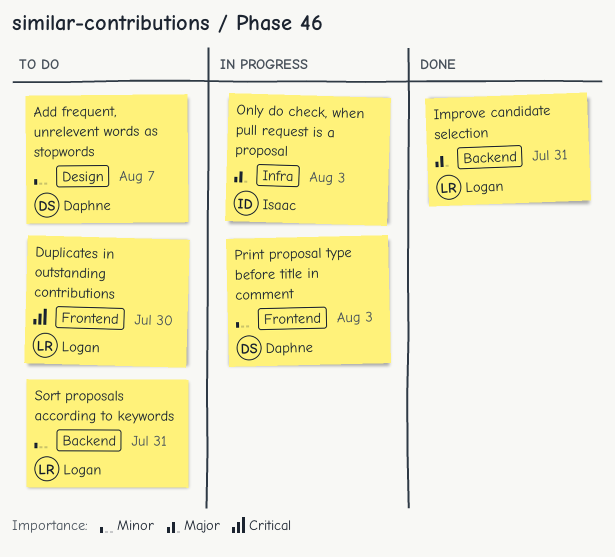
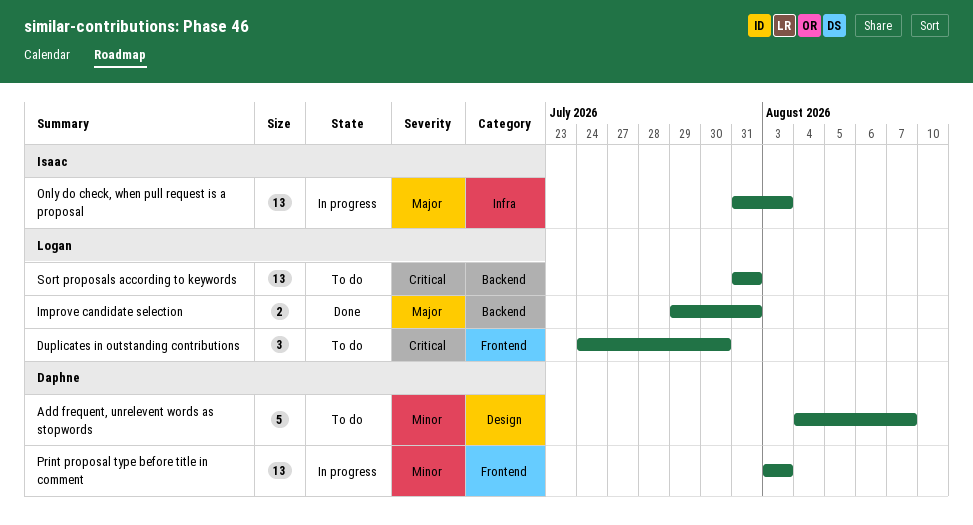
Sort proposals according to keywords, priority: Minor -> Critical

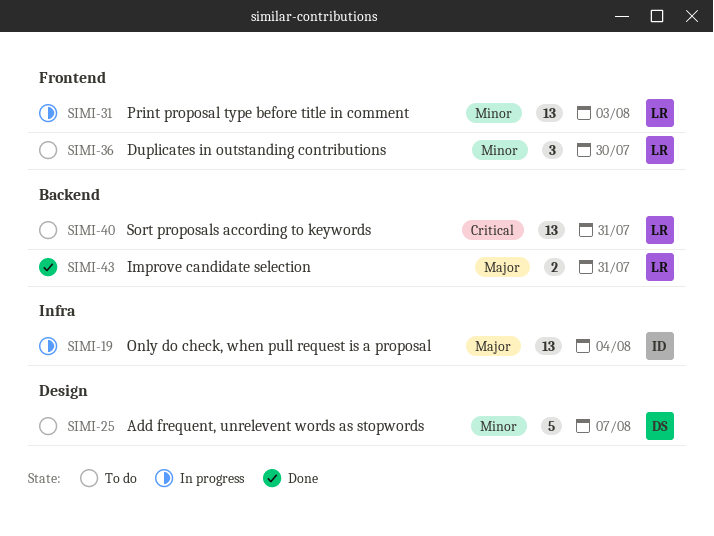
Duplicates in outstanding contributions, priority: Critical -> Minor
Only do check, when pull request is a proposal, due: Aug 3 -> Aug 4
Print proposal type before title in comment, owner: Daphne -> Logan

